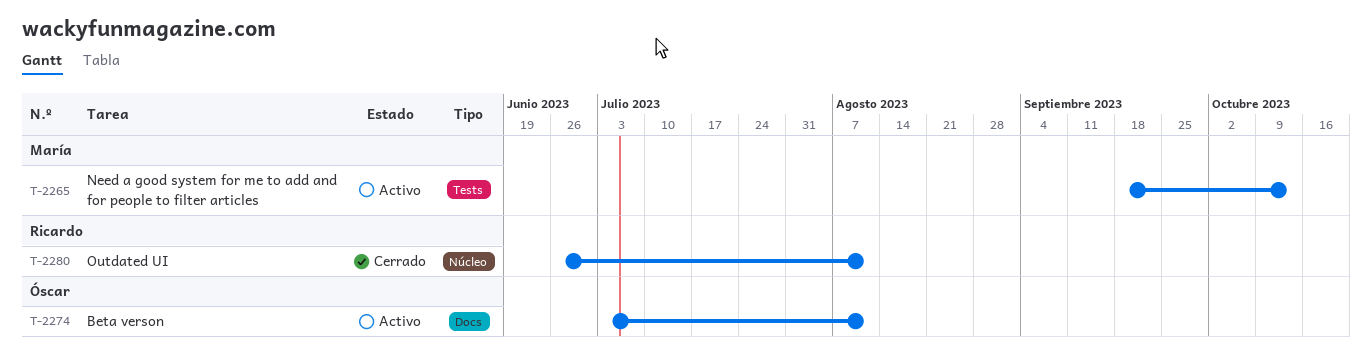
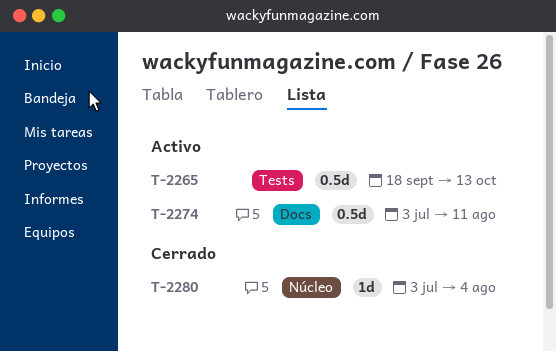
T-2280, start: Jun 26 -> Jul 3
T-2280, due: Aug 11 -> Aug 4

